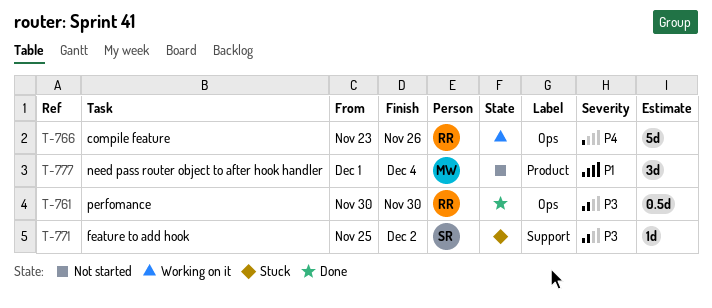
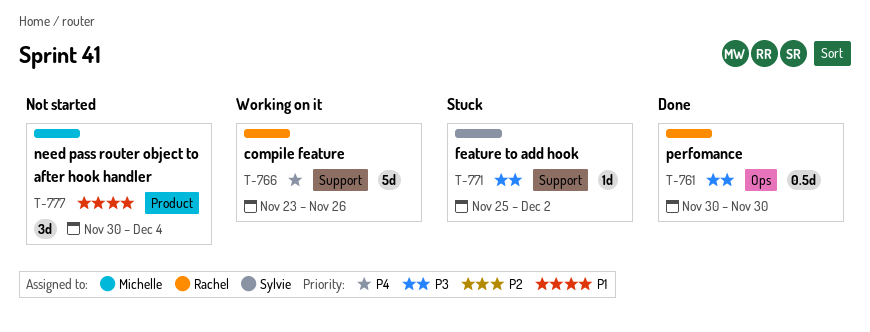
T-766, label: Ops -> Support
T-777, start: Dec 1 -> Nov 30

